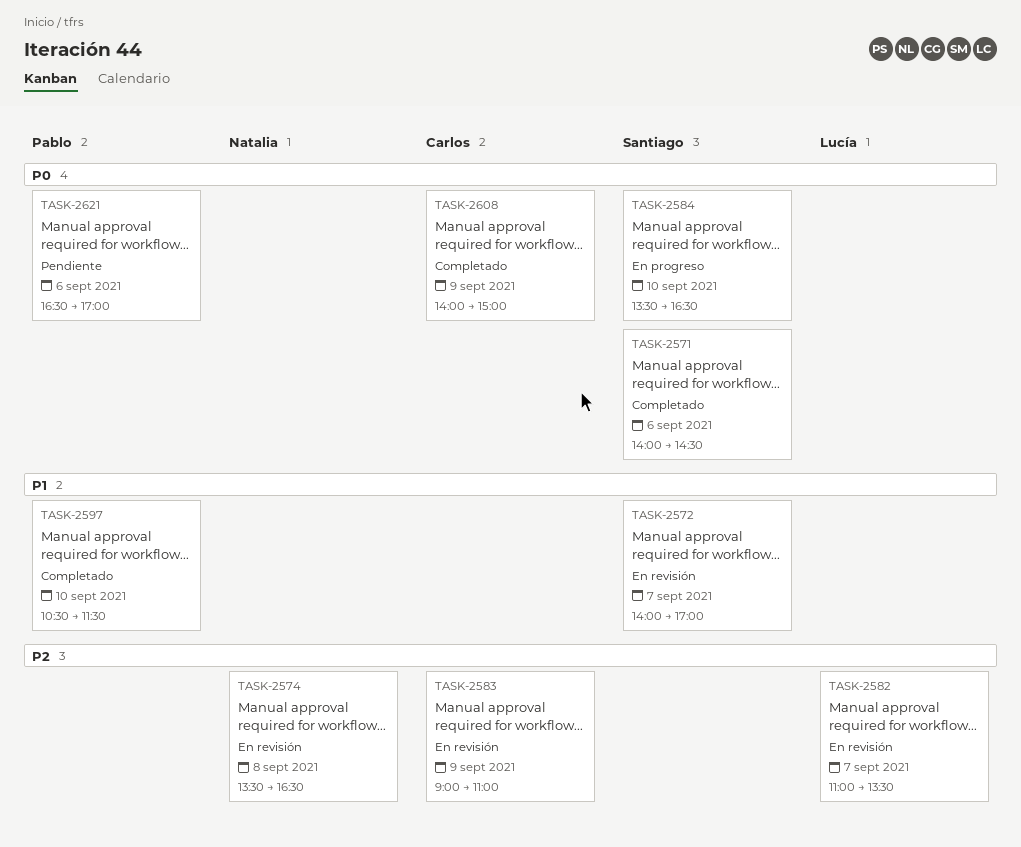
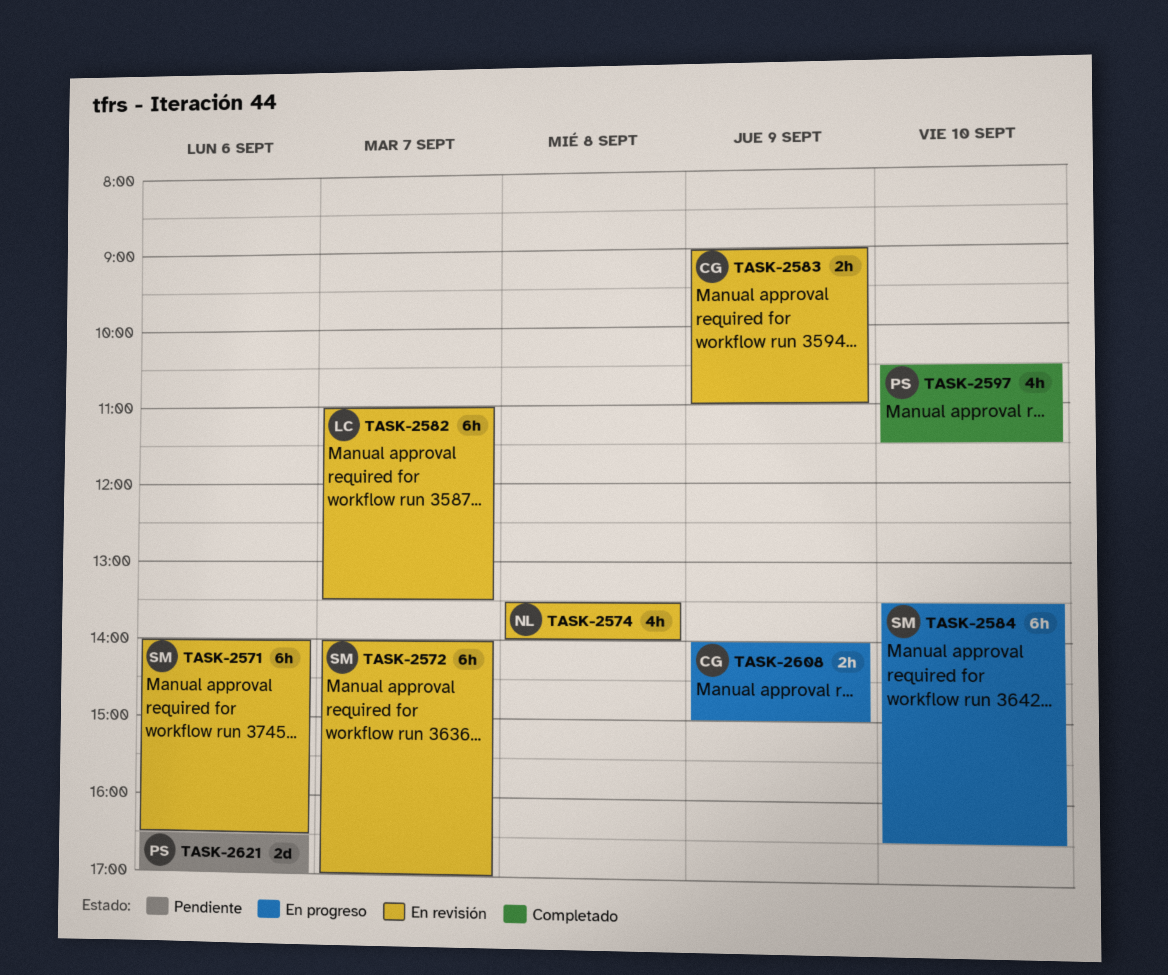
TASK-2571, status: Completado -> En revisión
TASK-2571, ends: 14:30 -> 16:30
TASK-2574, ends: 16:30 -> 14:00
TASK-2608, status: Completado -> En progreso

